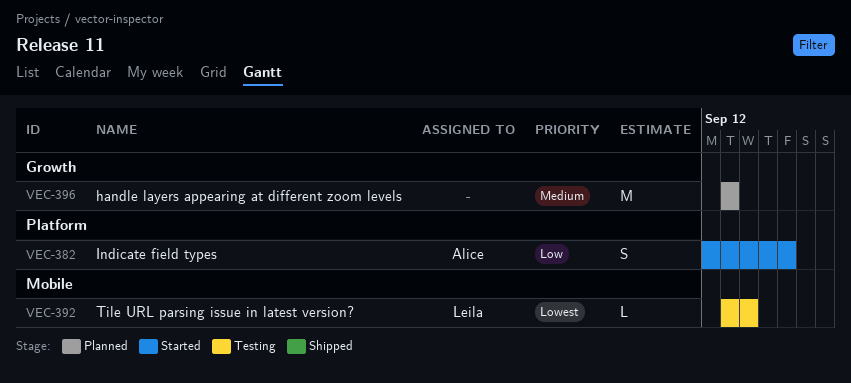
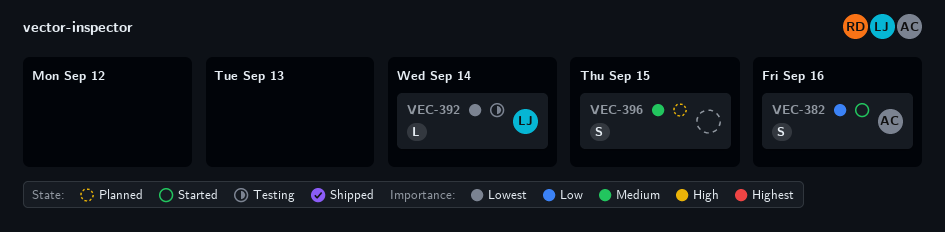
VEC-396, estimate: M -> S
VEC-396, due: Sep 13 -> Sep 15

